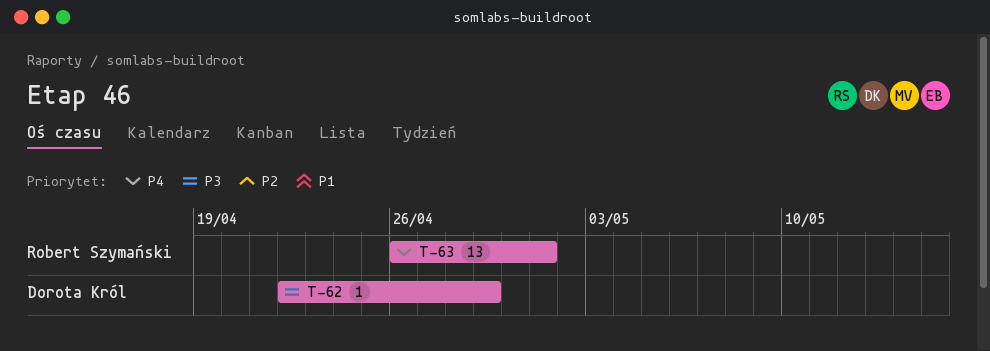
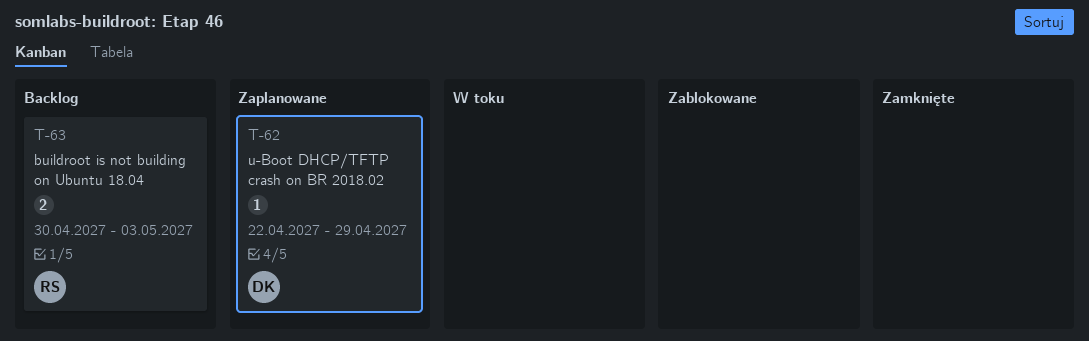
T-63, estimate: 13 -> 2
T-63, start: Apr 26 -> Apr 30
T-63, due: May 1 -> May 3

